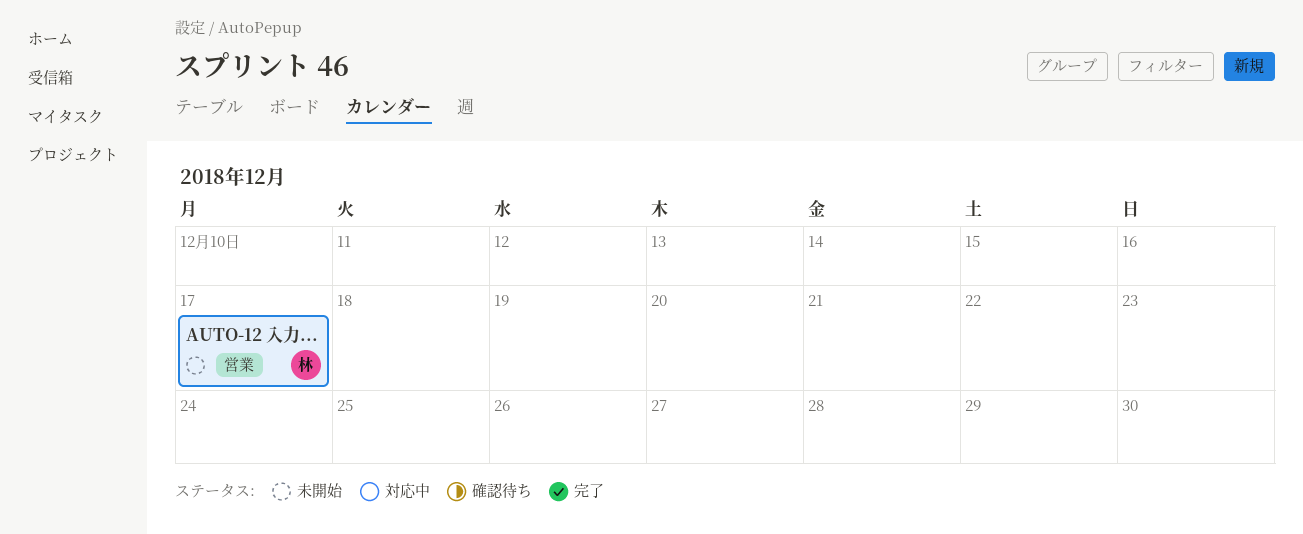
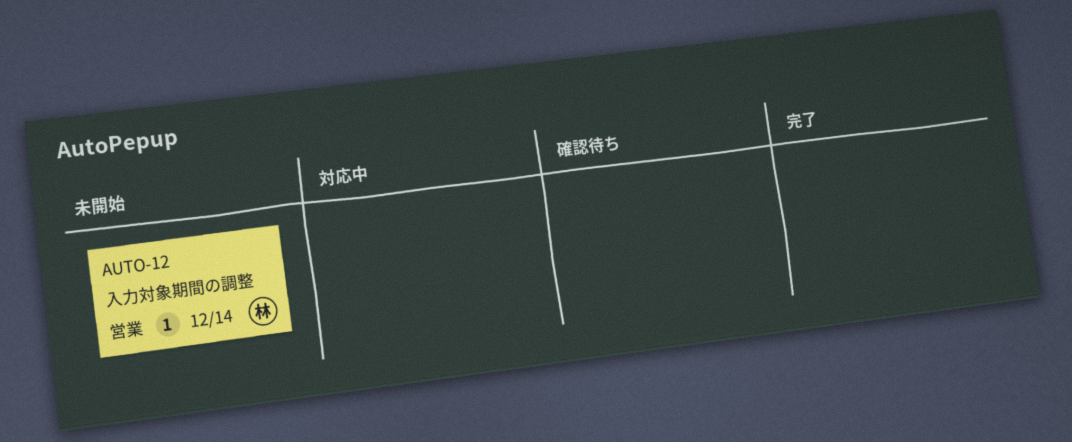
AUTO-12, due: Dec 17 -> Dec 14

